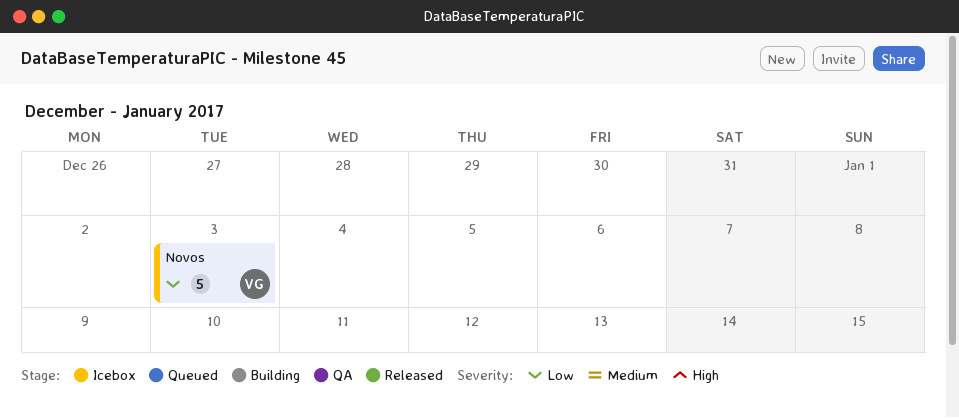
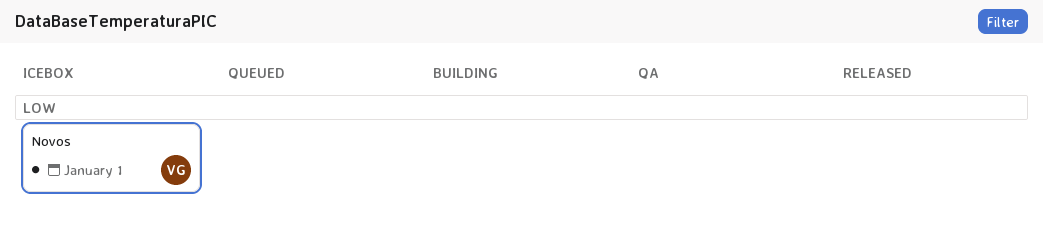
Novos, estimate: 5 -> 1
Novos, due: Jan 3 -> Jan 1

